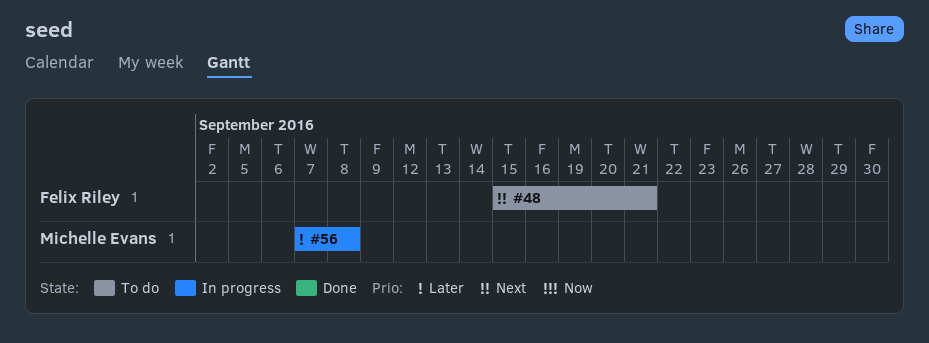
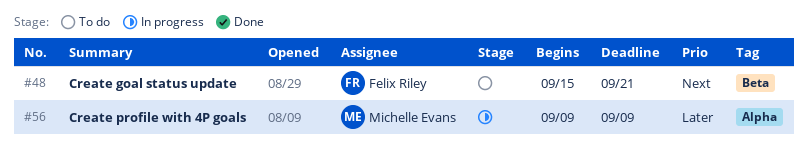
#56, start: Sep 7 -> Sep 9
#56, due: Sep 8 -> Sep 9

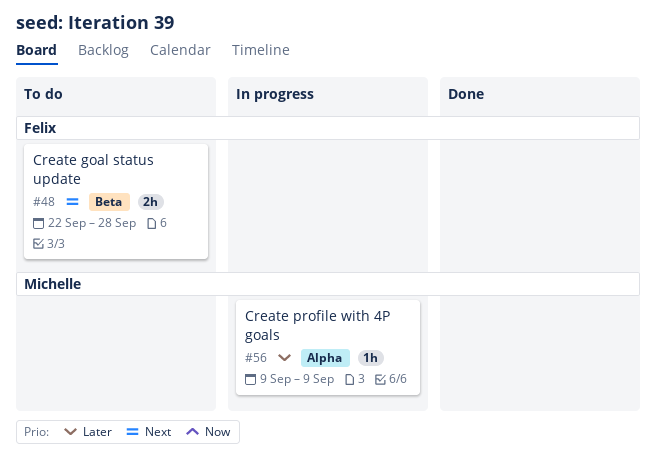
#48, start: Sep 15 -> Sep 22
#48, due: Sep 21 -> Sep 28

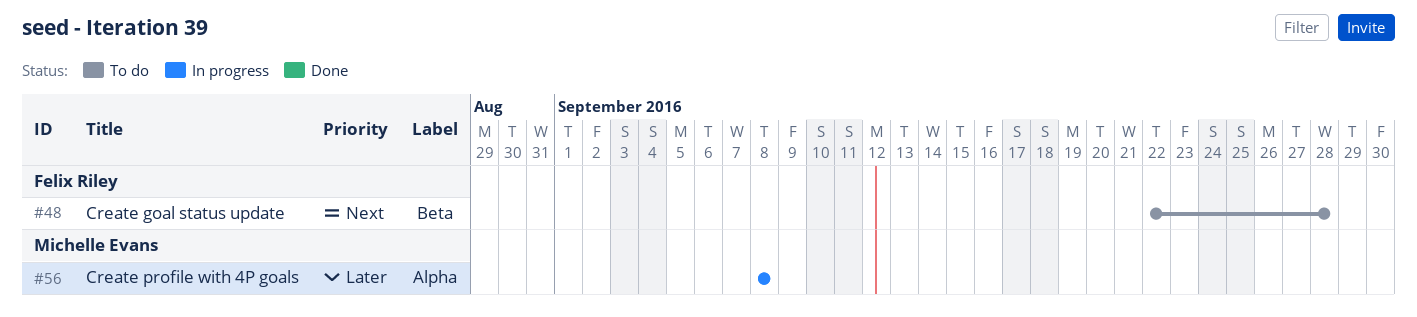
#56, start: Sep 9 -> Sep 8
#56, due: Sep 9 -> Sep 8

